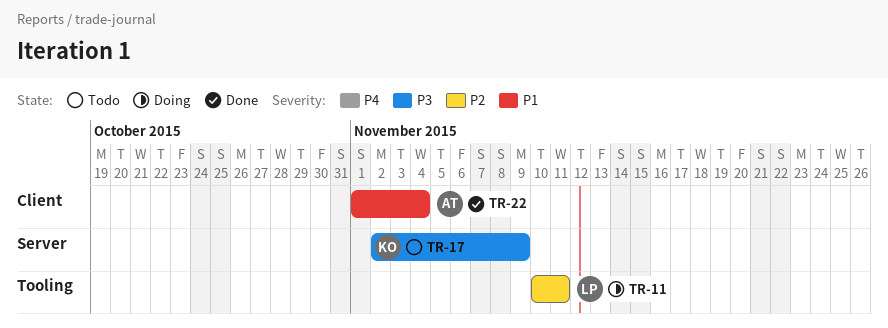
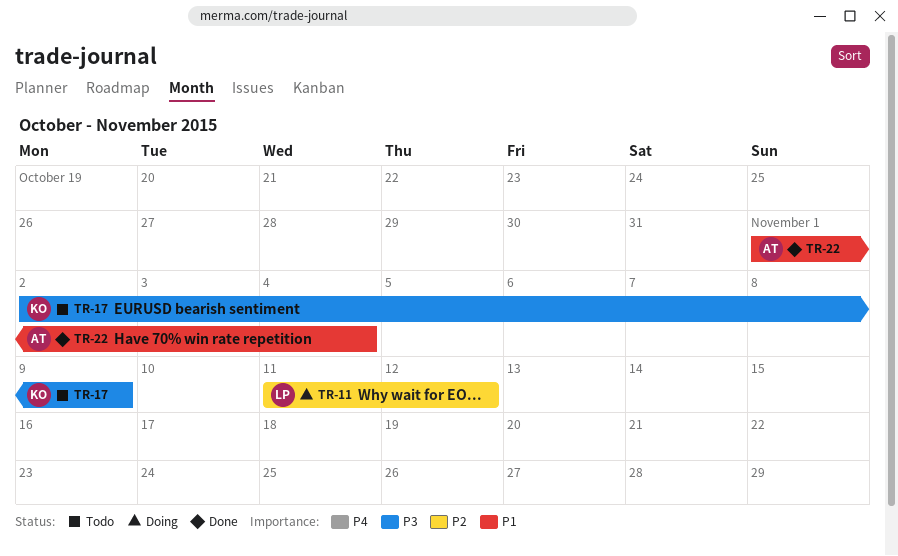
TR-11, start: Nov 10 -> Nov 11
TR-11, due: Nov 11 -> Nov 12

